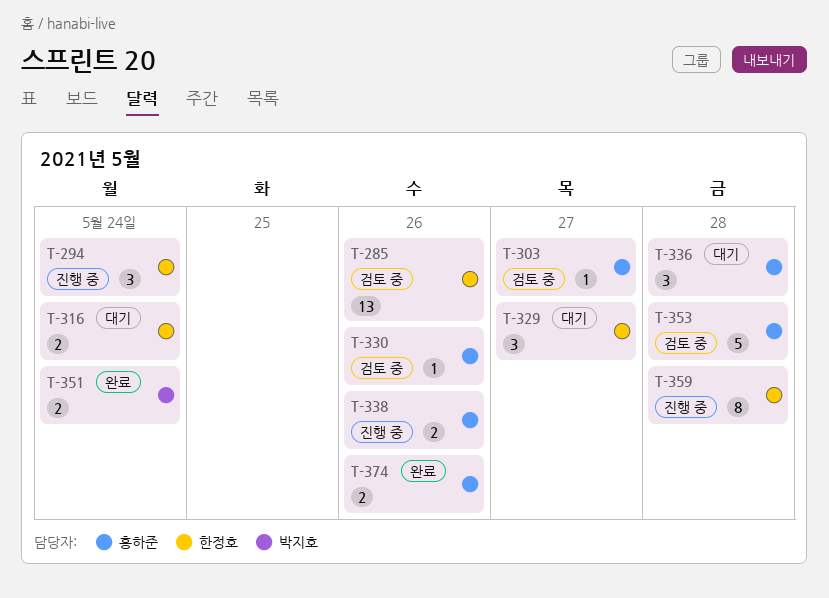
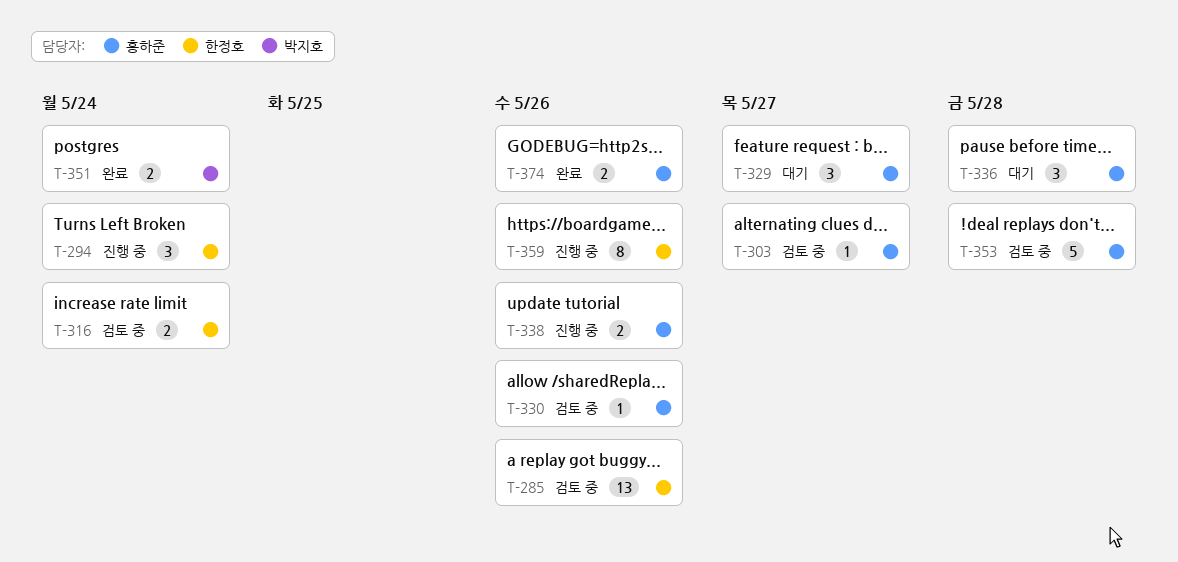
T-316, status: 대기 -> 검토 중
T-329, owner: 한정호 -> 홍하준
T-359, due: May 28 -> May 26

